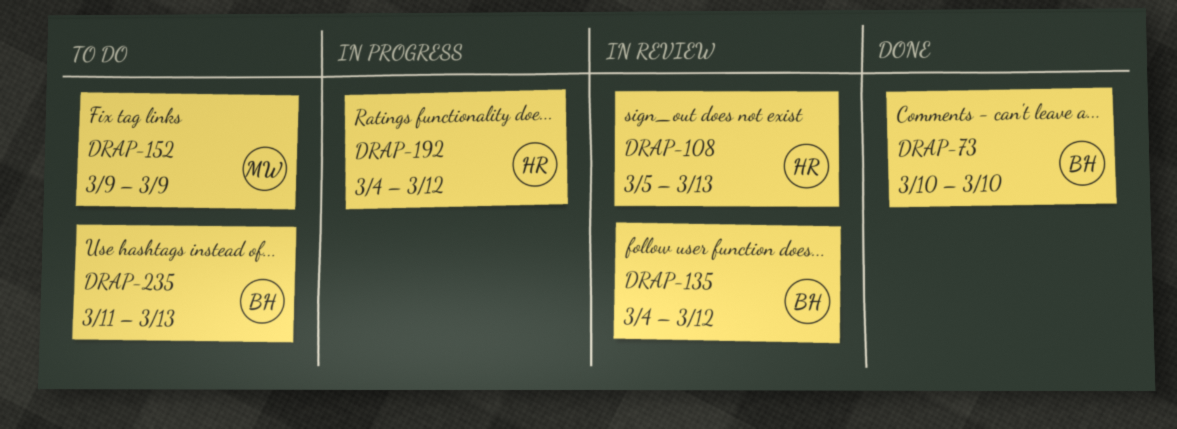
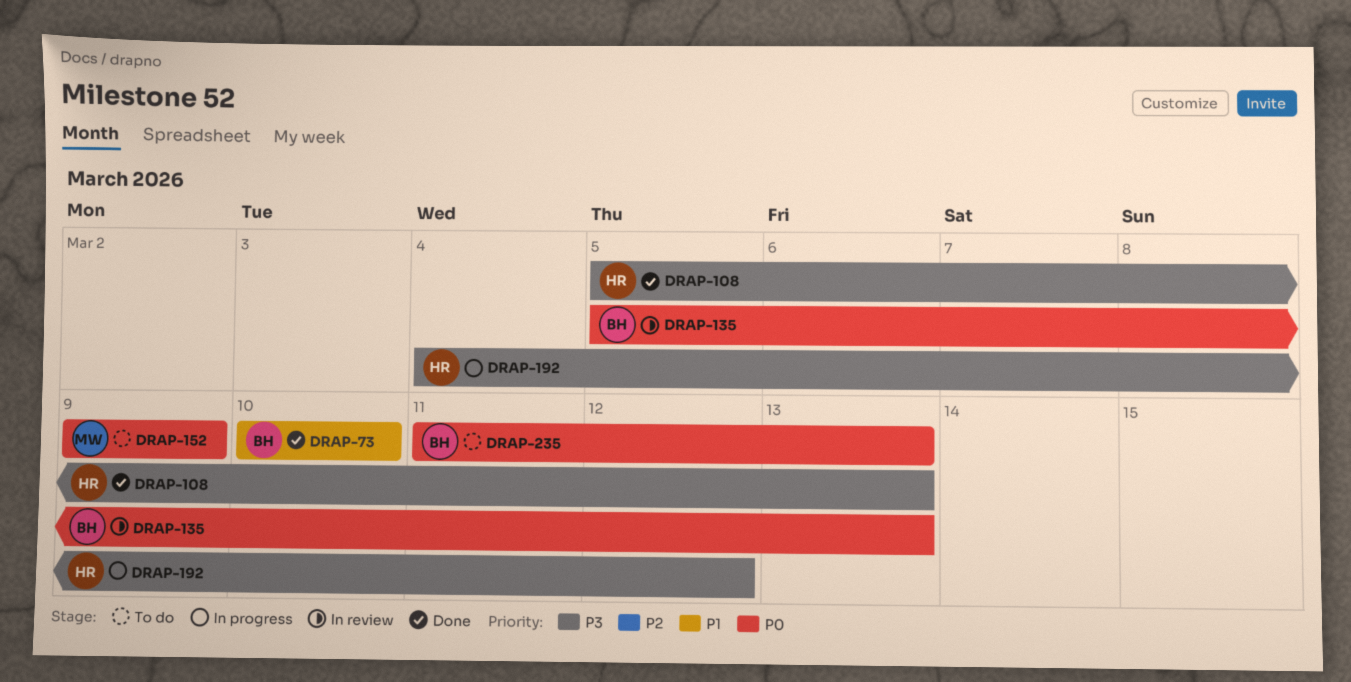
DRAP-108, status: In review -> Done
DRAP-135, start: Mar 4 -> Mar 5
DRAP-135, due: Mar 12 -> Mar 13

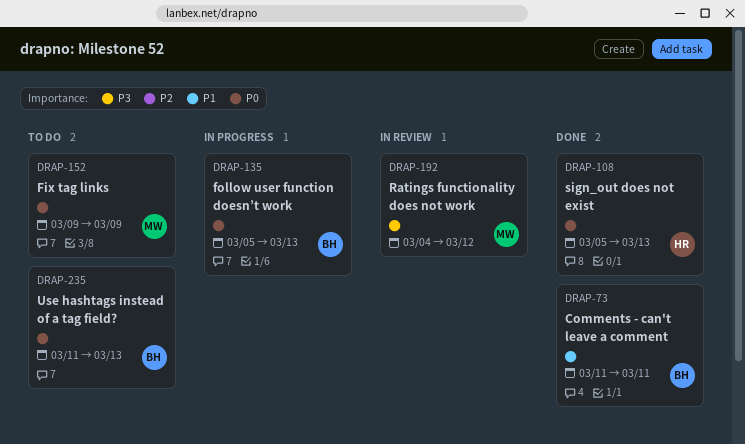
DRAP-73, start: Mar 10 -> Mar 11
DRAP-73, due: Mar 10 -> Mar 11
DRAP-108, priority: P3 -> P0
DRAP-135, status: In review -> In progress
DRAP-192, status: In progress -> In review
DRAP-192, owner: HR -> MW

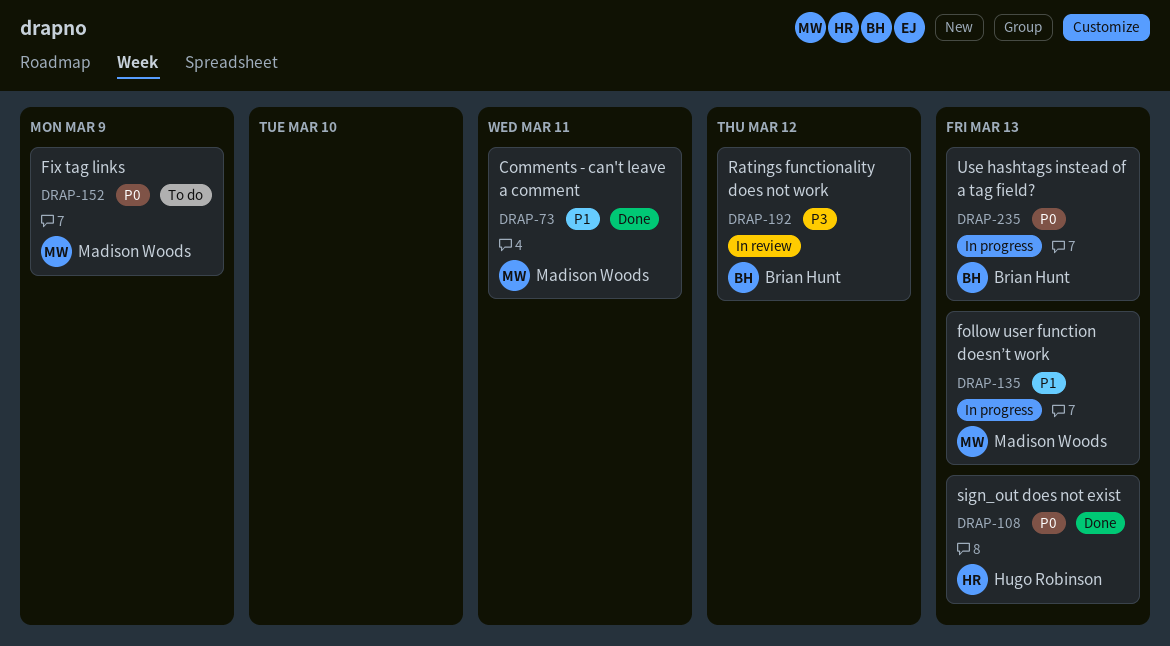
DRAP-73, owner: Brian Hunt -> Madison Woods
DRAP-135, owner: Brian Hunt -> Madison Woods
DRAP-135, priority: P0 -> P1
DRAP-192, owner: Madison Woods -> Brian Hunt
DRAP-235, status: To do -> In progress

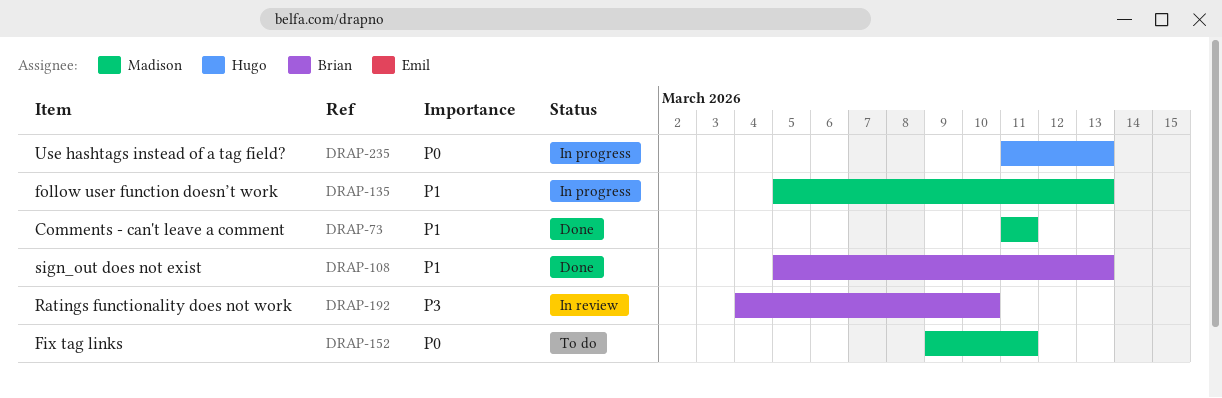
DRAP-108, owner: Hugo Robinson -> Brian Hunt
DRAP-108, priority: P0 -> P1
DRAP-152, due: Mar 9 -> Mar 11
DRAP-192, due: Mar 12 -> Mar 10
DRAP-235, owner: Brian Hunt -> Hugo Robinson

